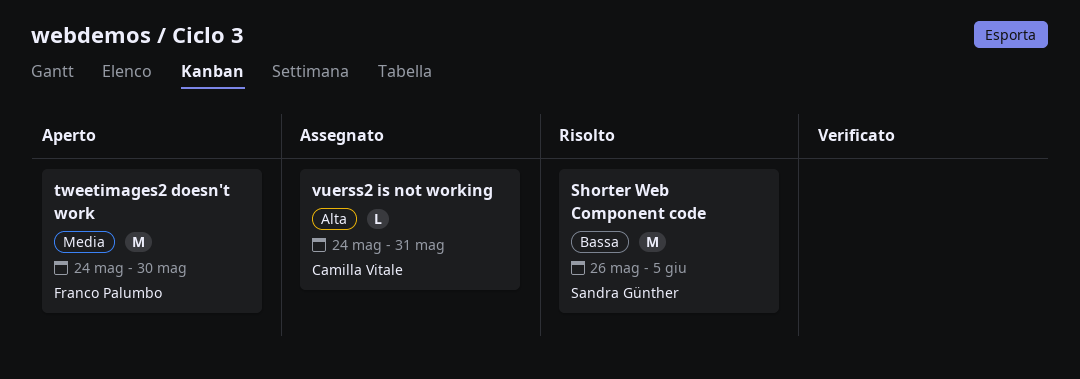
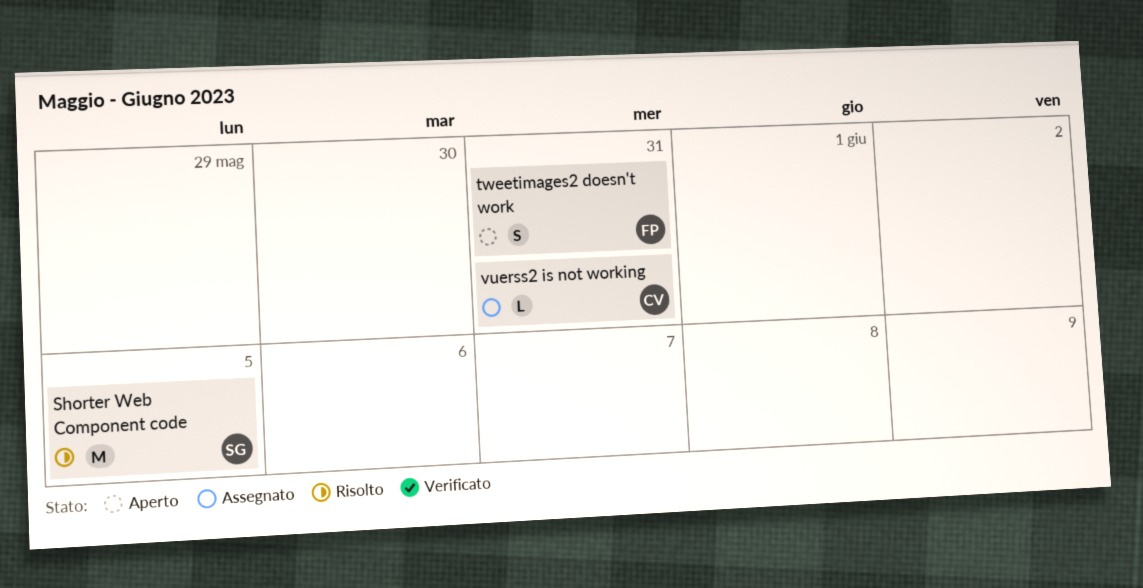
tweetimages2 doesn't work, estimate: M -> S
tweetimages2 doesn't work, due: May 30 -> May 31

